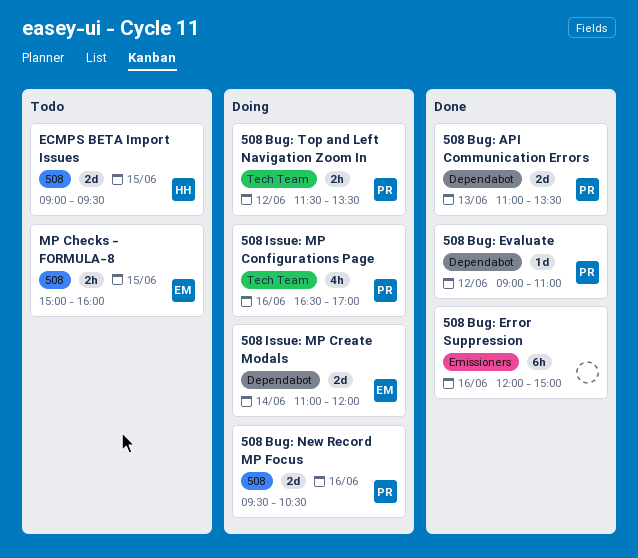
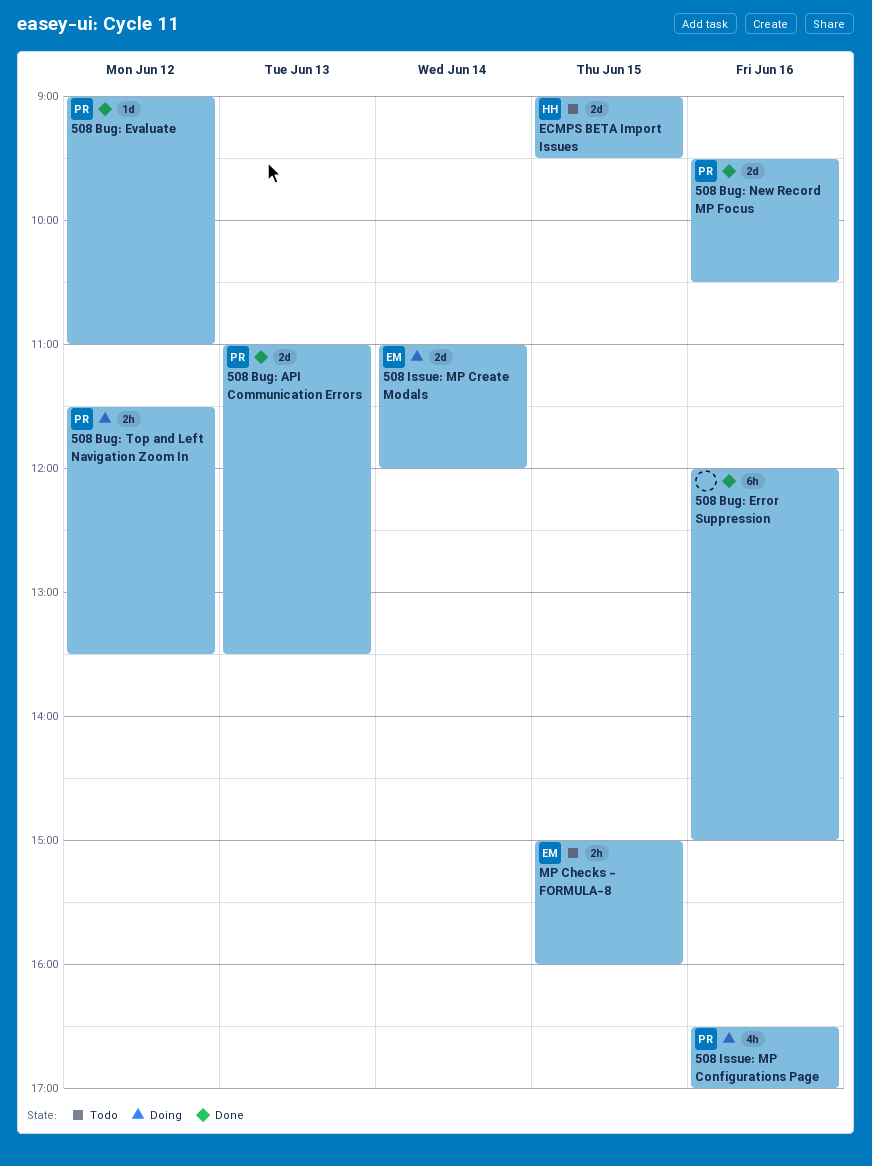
508 Bug: New Record MP Focus, status: Doing -> Done

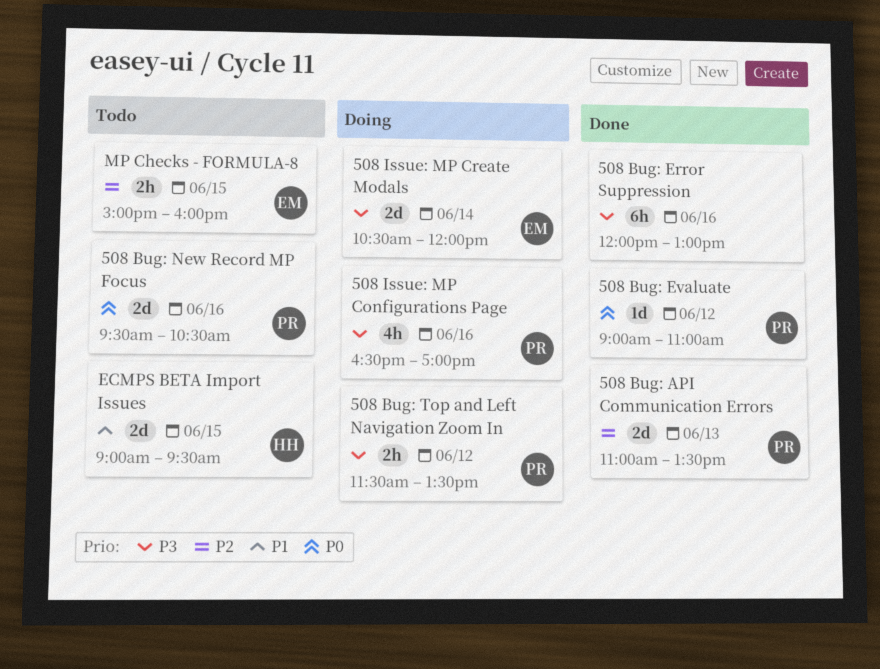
508 Bug: Error Suppression, ends: 15:00 -> 13:00
508 Bug: New Record MP Focus, status: Done -> Todo
508 Issue: MP Create Modals, begins: 11:00 -> 10:30

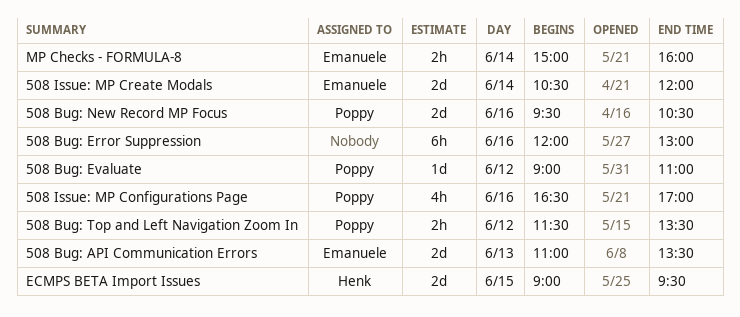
508 Bug: API Communication Errors, owner: Poppy -> Emanuele
MP Checks - FORMULA-8, day: Jun 15 -> Jun 14

